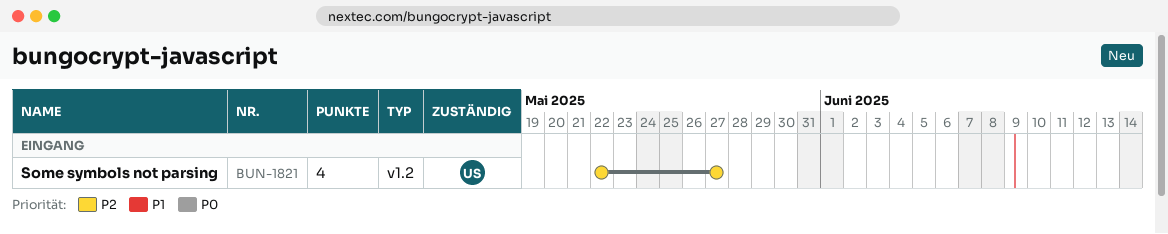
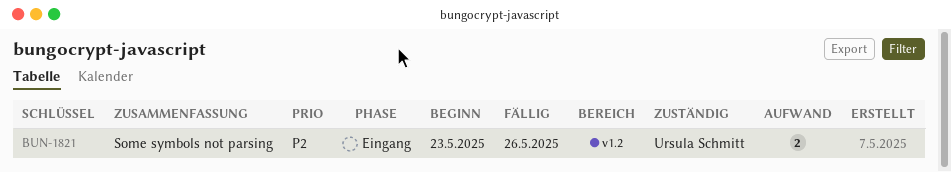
BUN-1821, estimate: 4 -> 2
BUN-1821, start: May 22 -> May 23
BUN-1821, due: May 27 -> May 26

